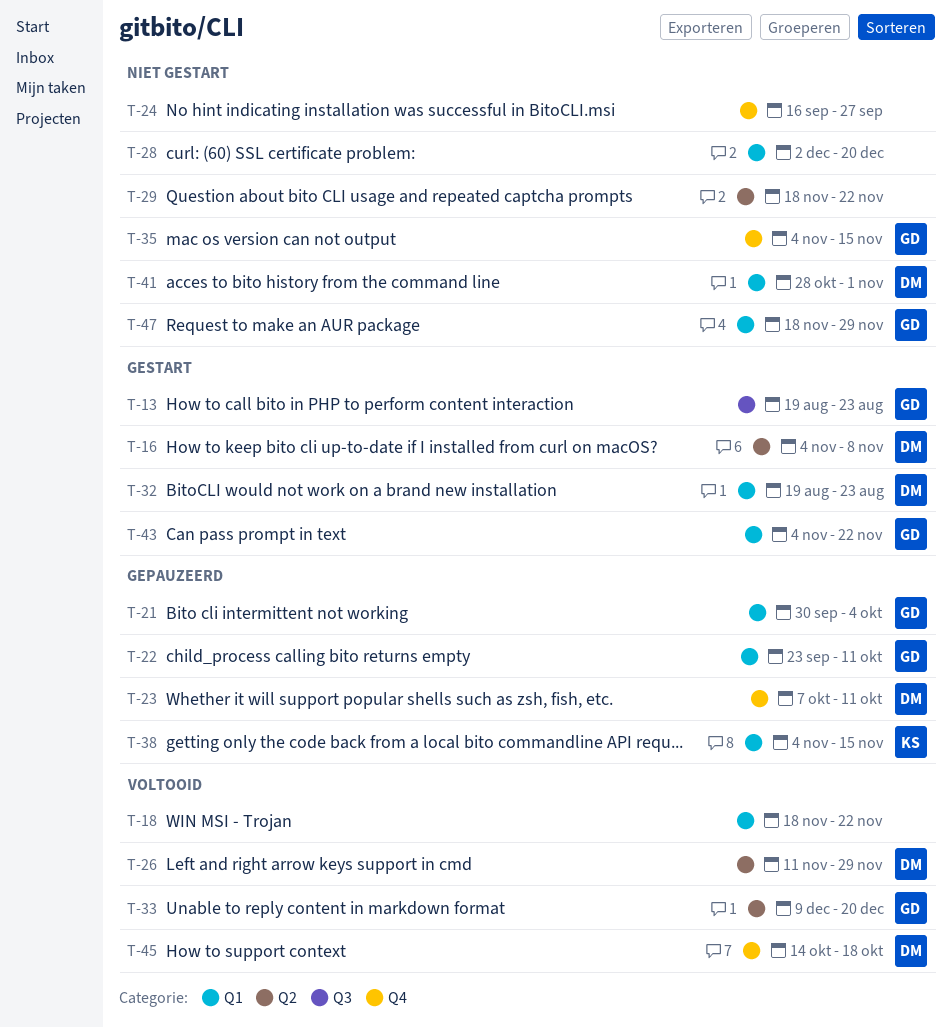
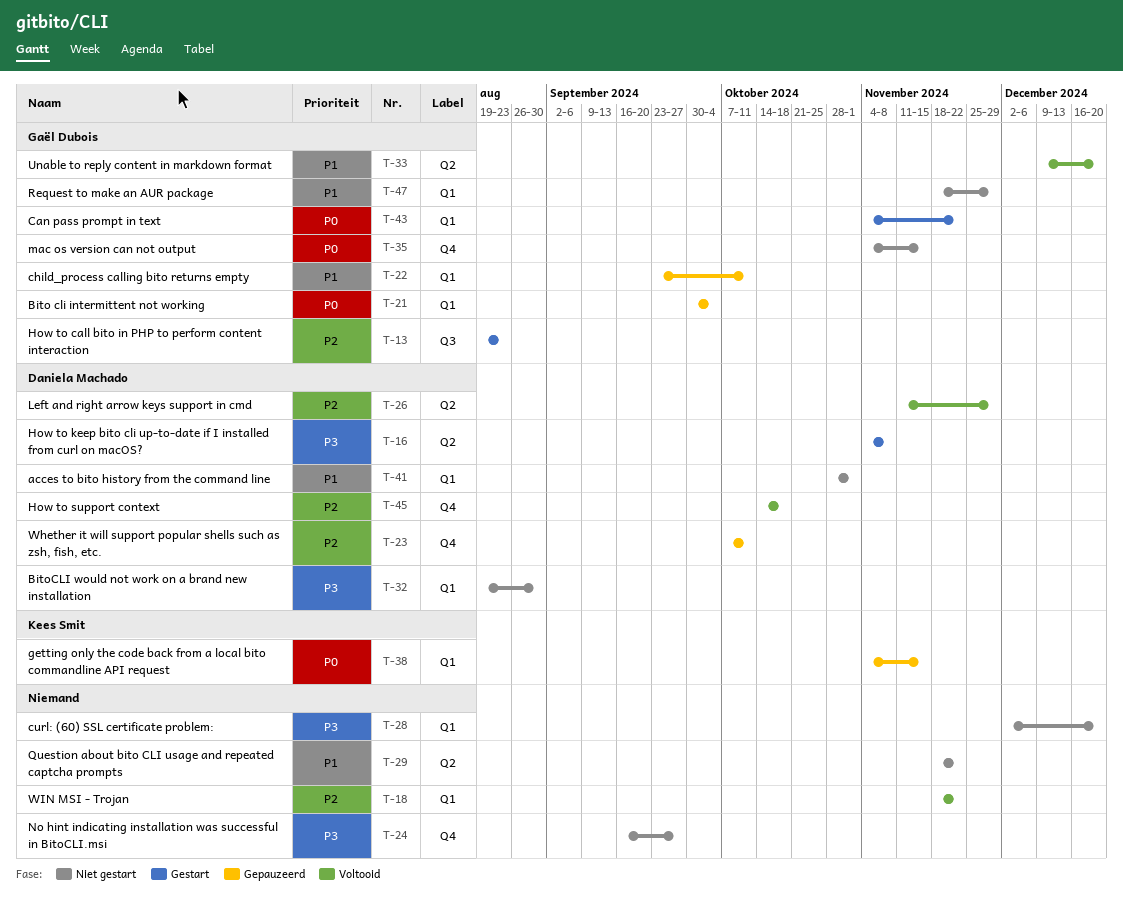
T-32, status: Gestart -> Niet gestart
T-32, due: Aug 23 -> Aug 30

